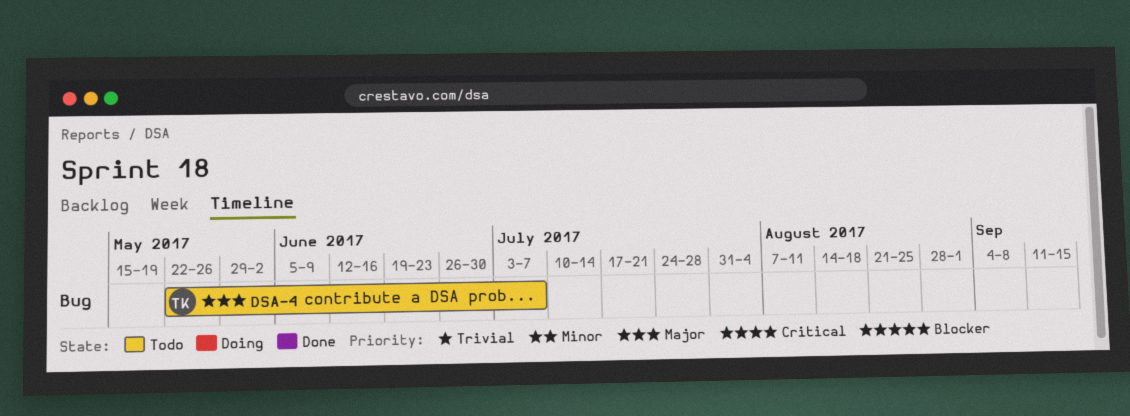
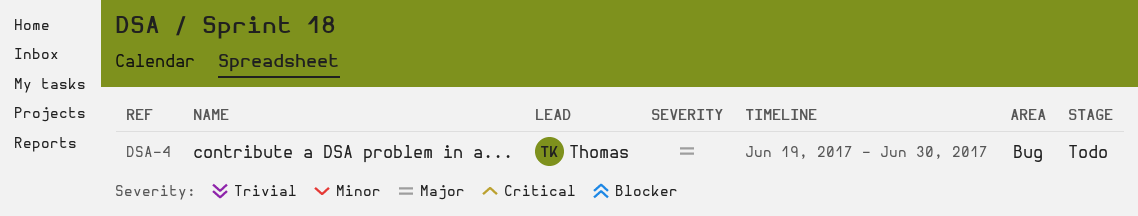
DSA-4, start: May 22 -> Jun 19
DSA-4, due: Jul 7 -> Jun 30

